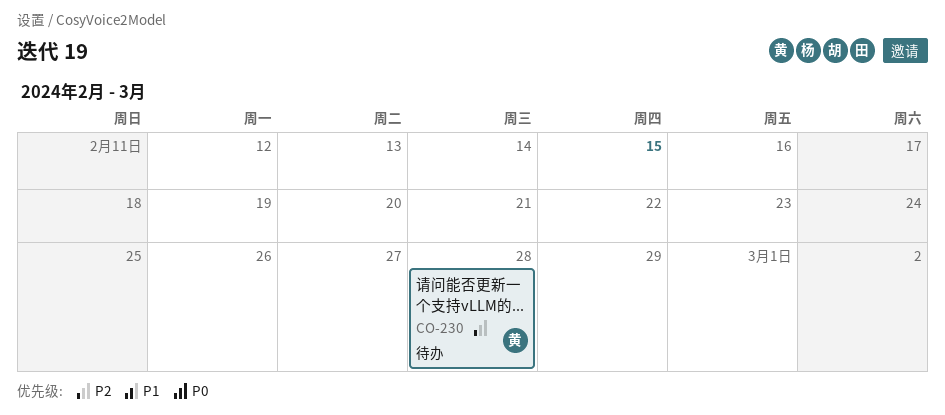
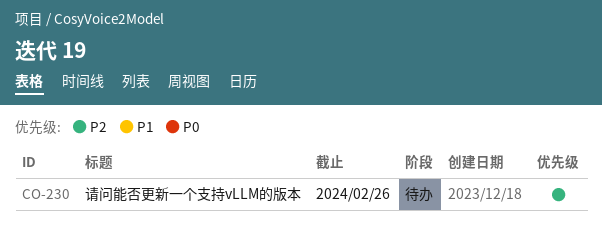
CO-230, due: Feb 28 -> Feb 26

